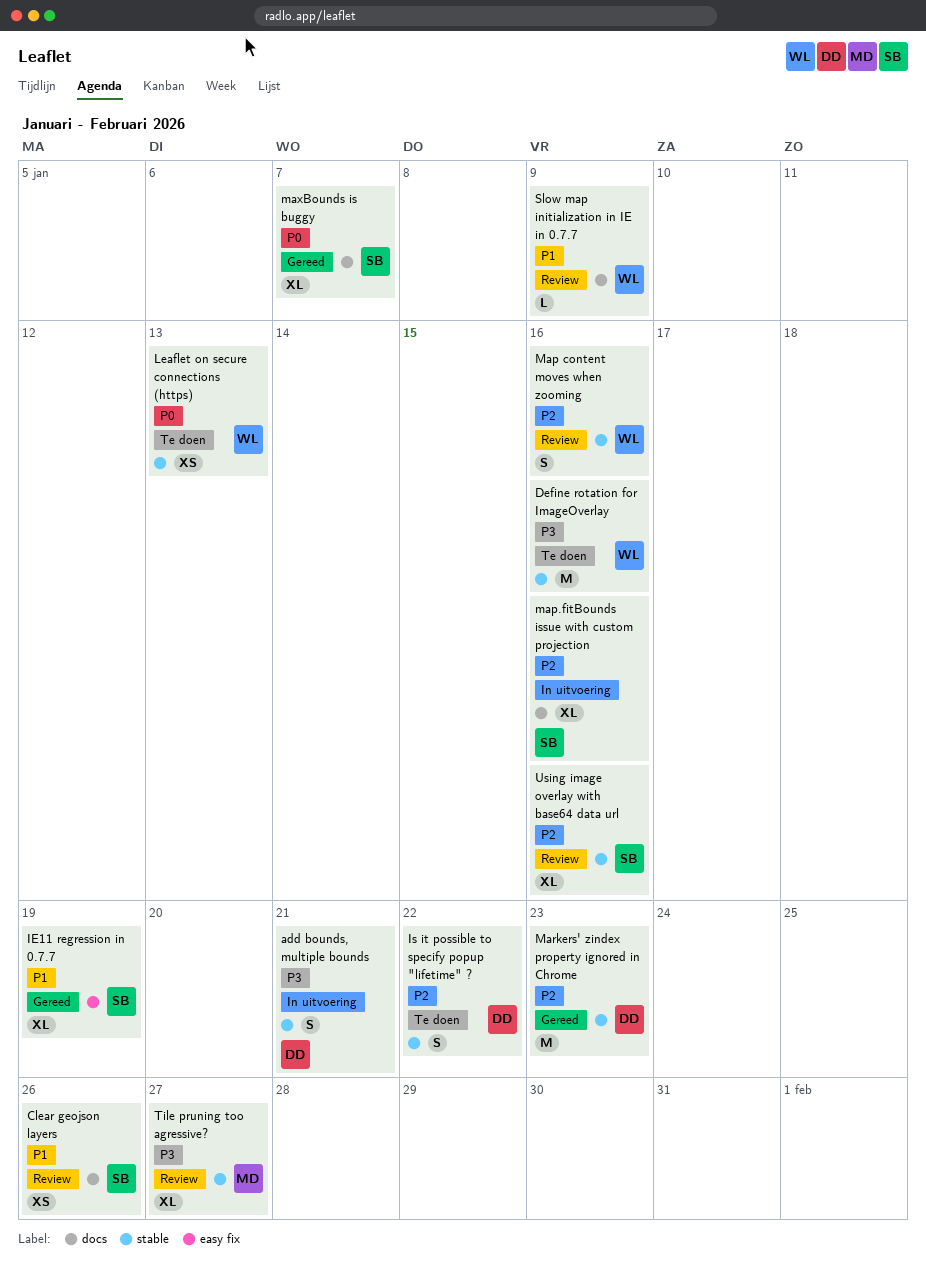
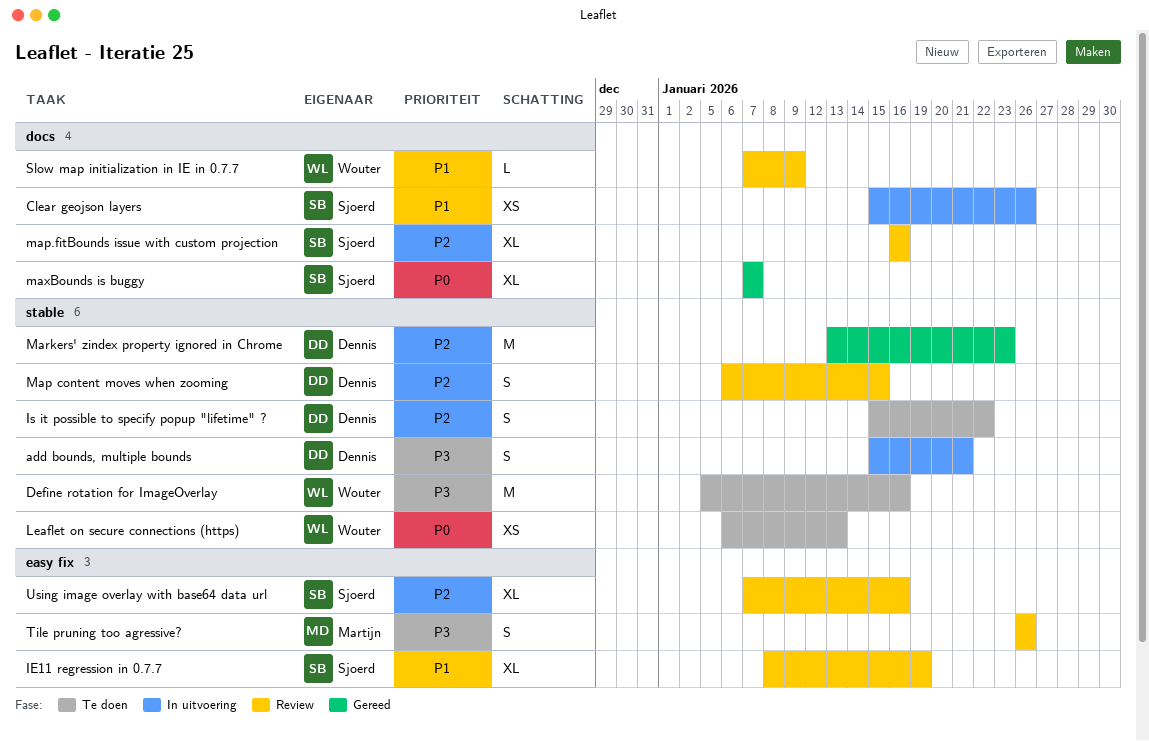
Clear geojson layers, status: Review -> In uitvoering
IE11 regression in 0.7.7, status: Gereed -> Review
Map content moves when zooming, owner: Wouter -> Dennis
Map content moves when zooming, due: Jan 16 -> Jan 15
map.fitBounds issue with custom projection, status: In uitvoering -> Review
Tile pruning too agressive?, label: stable -> easy fix
Tile pruning too agressive?, estimate: XL -> S
Tile pruning too agressive?, due: Jan 27 -> Jan 26
Using image overlay with base64 data url, label: stable -> easy fix

